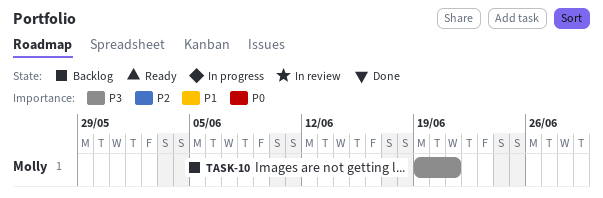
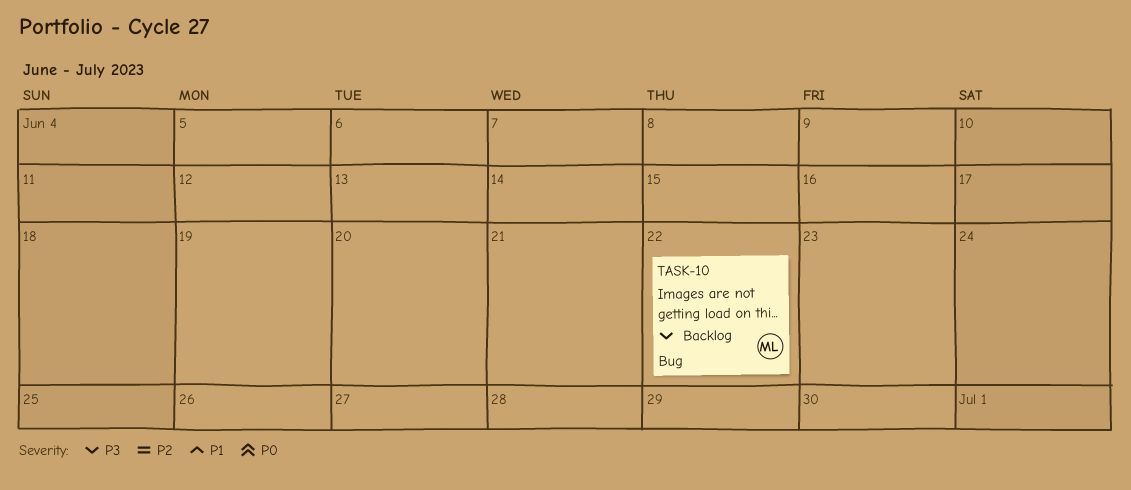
TASK-10, due: Jun 21 -> Jun 22

